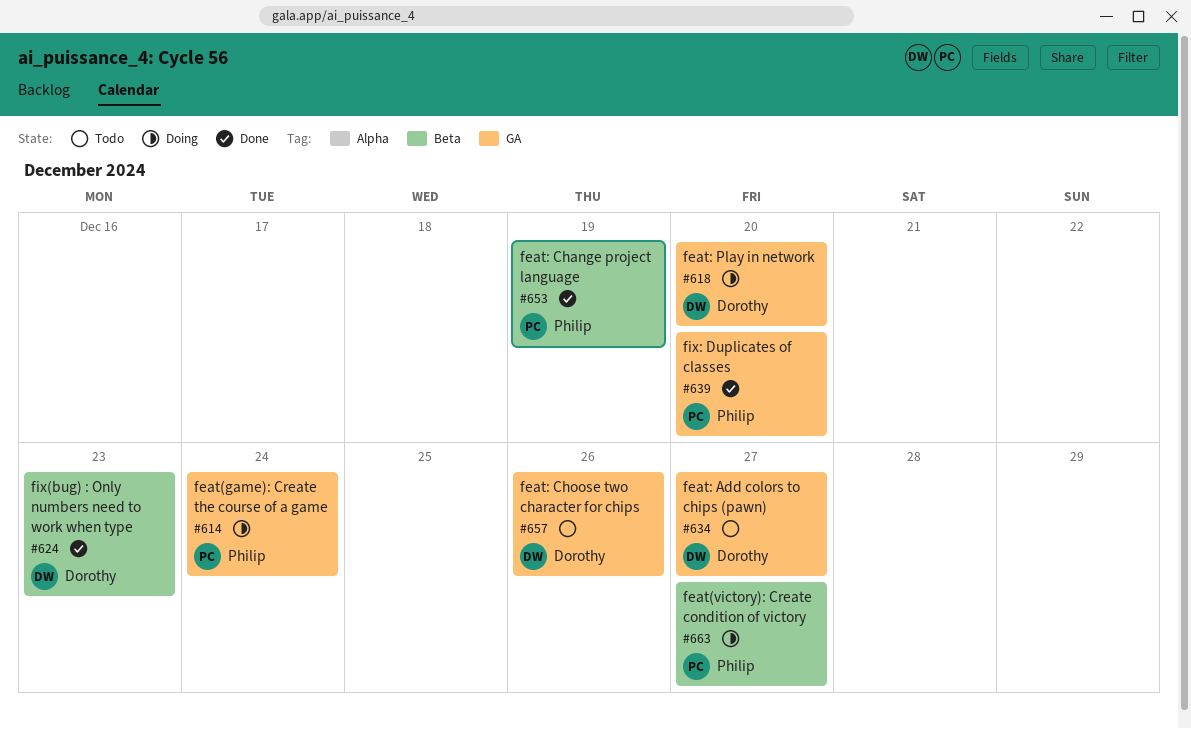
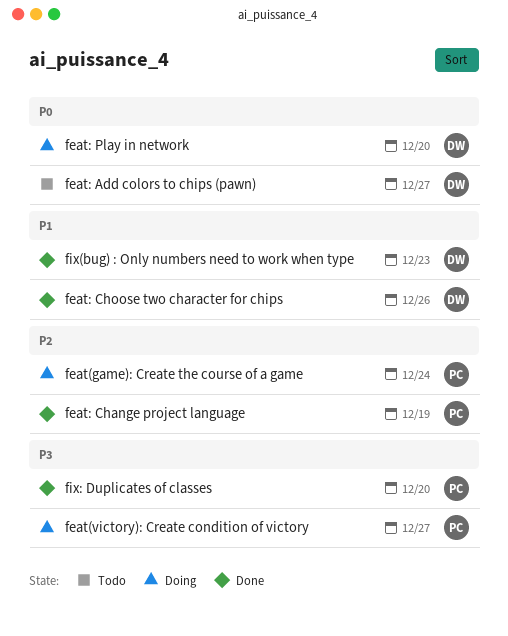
feat: Choose two character for chips, status: Todo -> Done

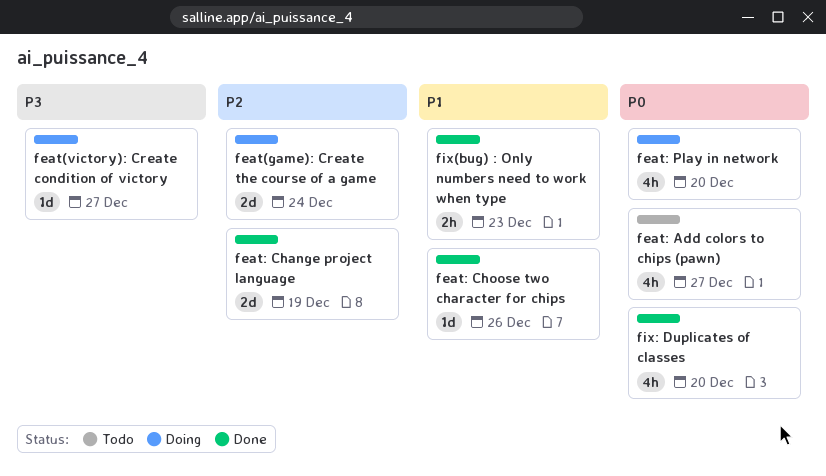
fix: Duplicates of classes, priority: P3 -> P0

